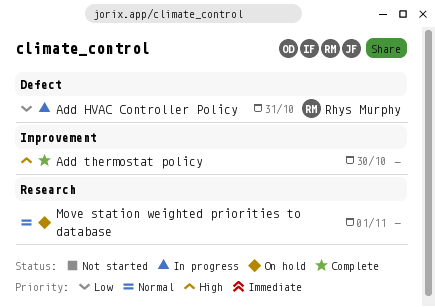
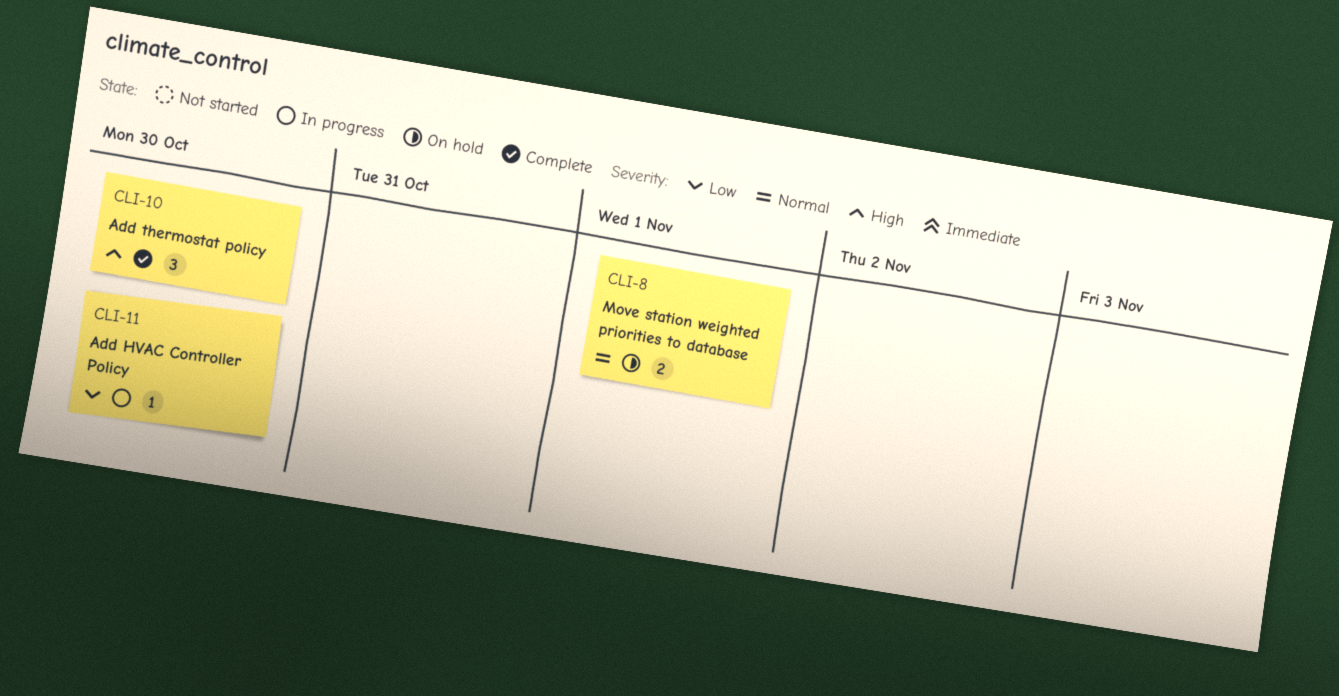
Add HVAC Controller Policy, due: Oct 31 -> Oct 30

